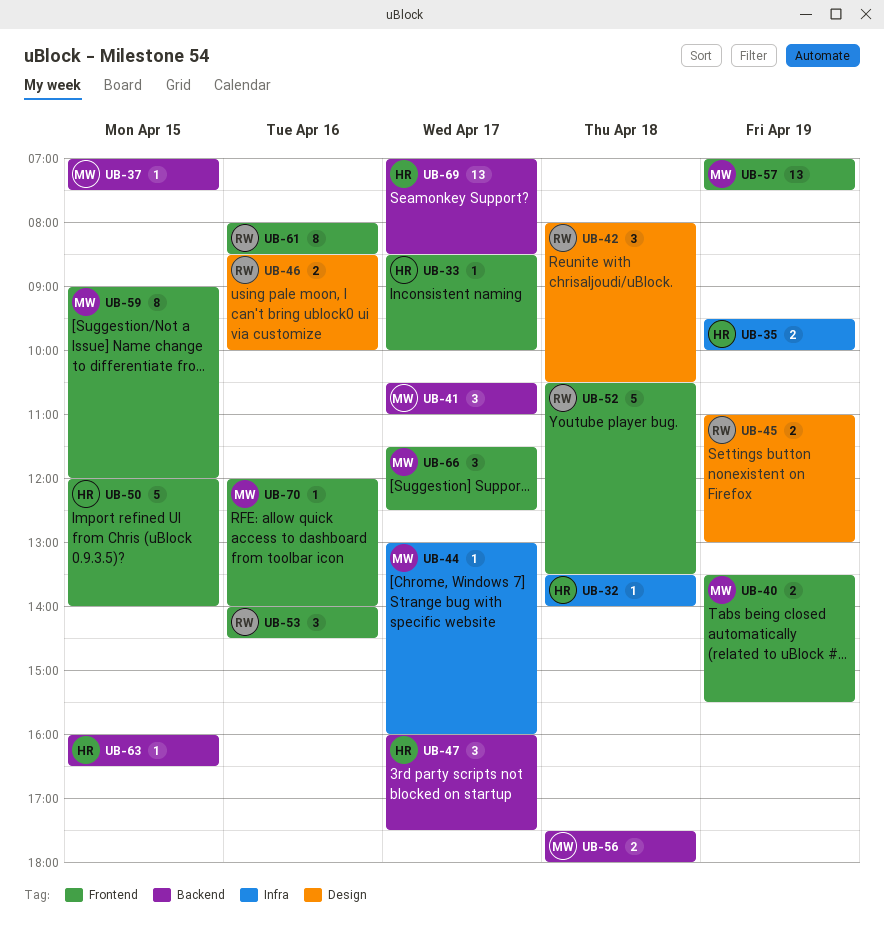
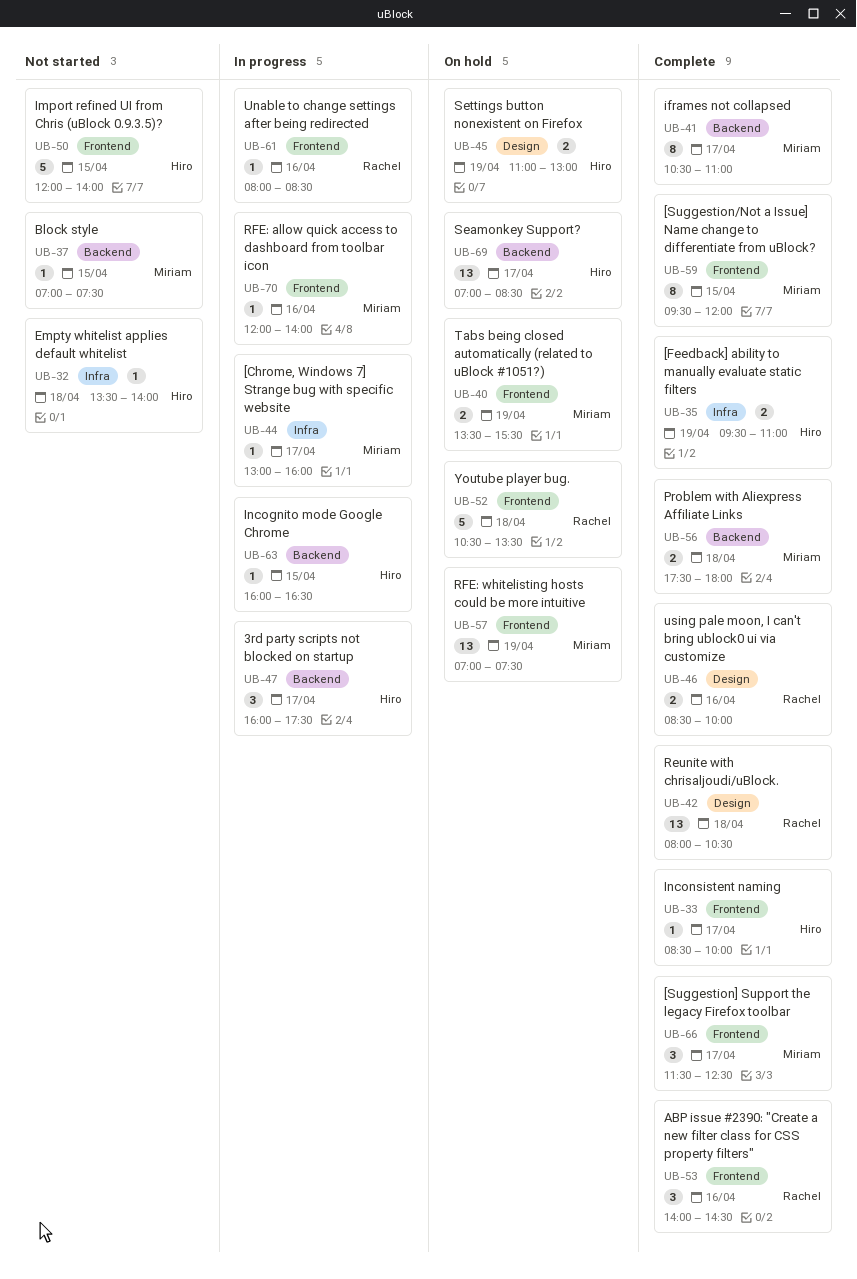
UB-35, ends: 10:00 -> 11:00
UB-41, estimate: 3 -> 8
UB-42, estimate: 3 -> 13
UB-45, owner: Rachel -> Hiro
UB-59, begins: 09:00 -> 09:30
UB-61, estimate: 8 -> 1

